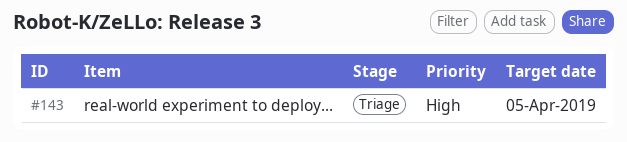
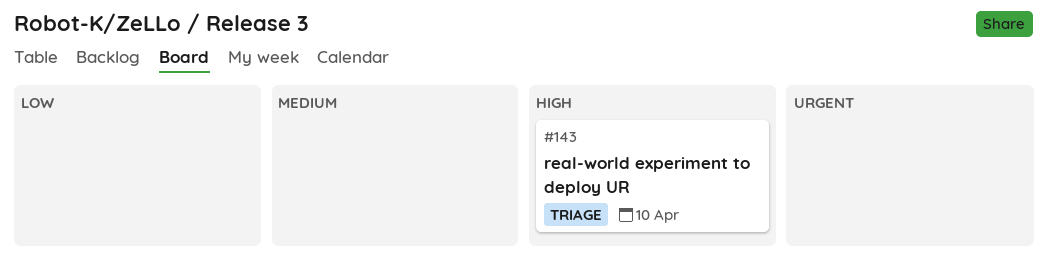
#143, due: Apr 5 -> Apr 10

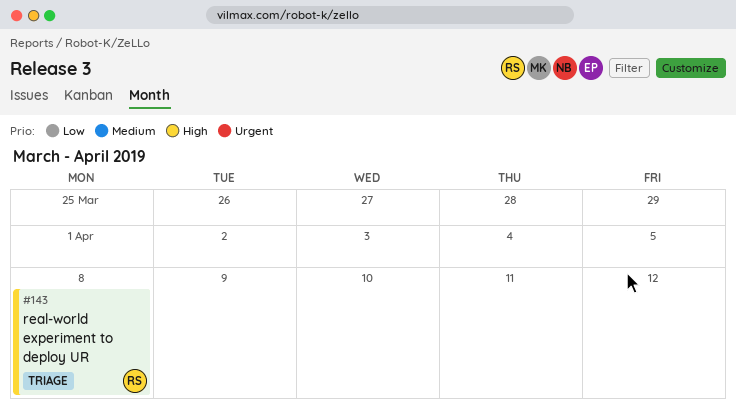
#143, due: Apr 10 -> Apr 8

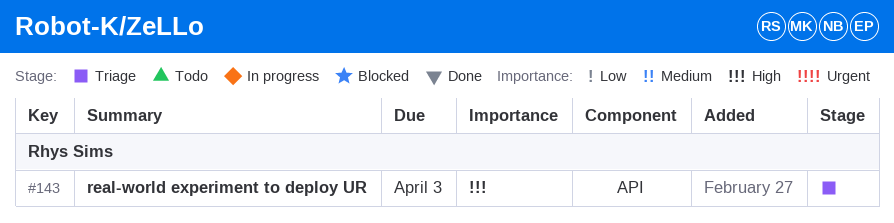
#143, due: Apr 8 -> Apr 3

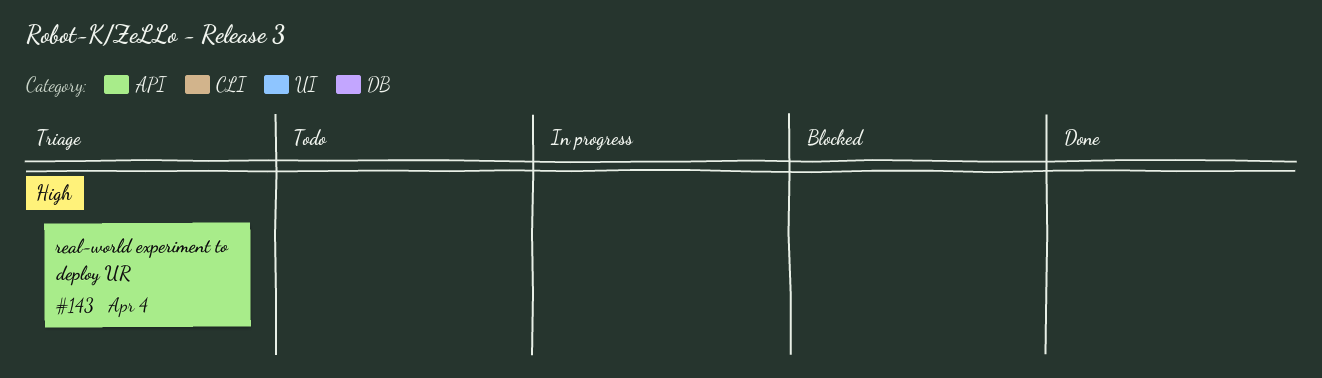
#143, due: Apr 3 -> Apr 4

